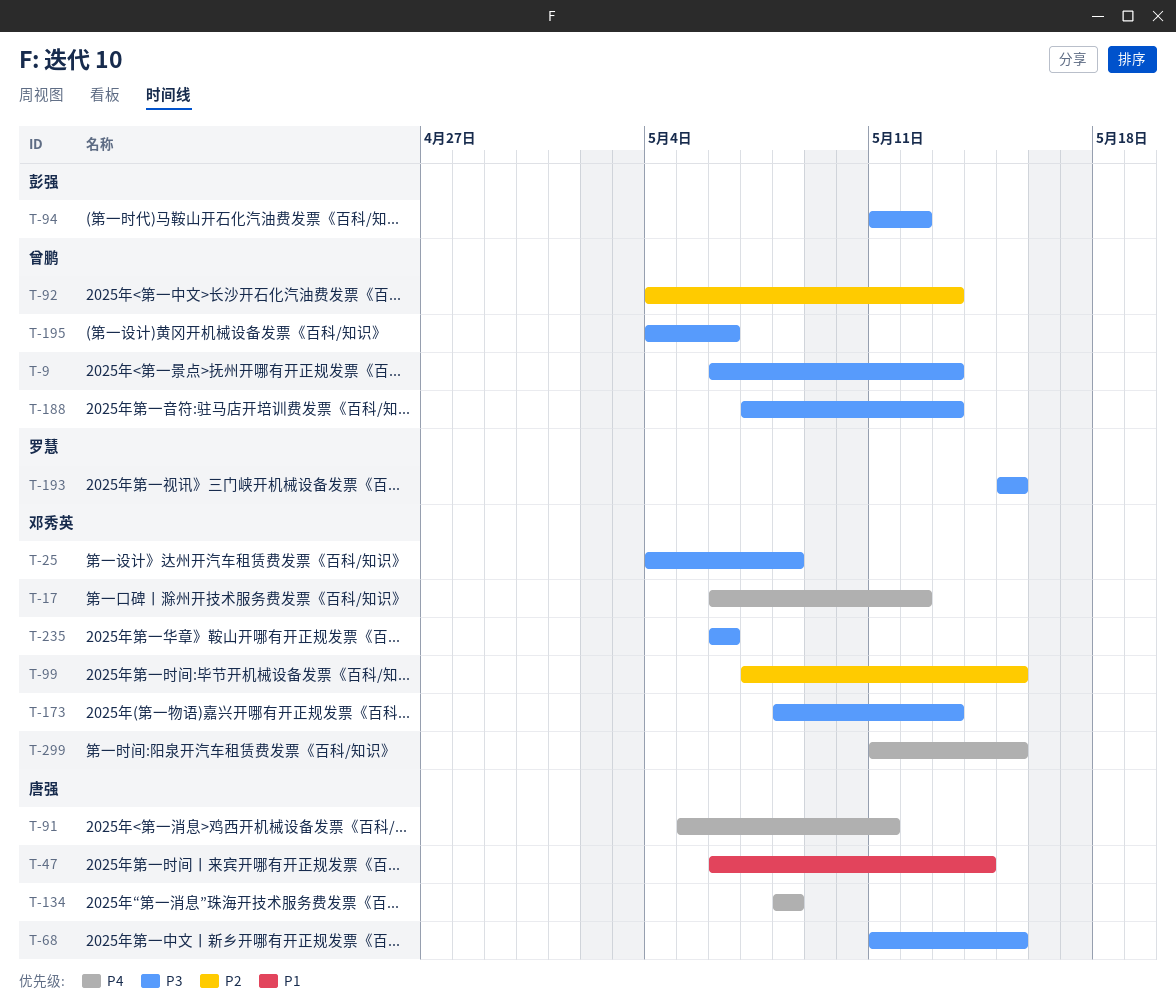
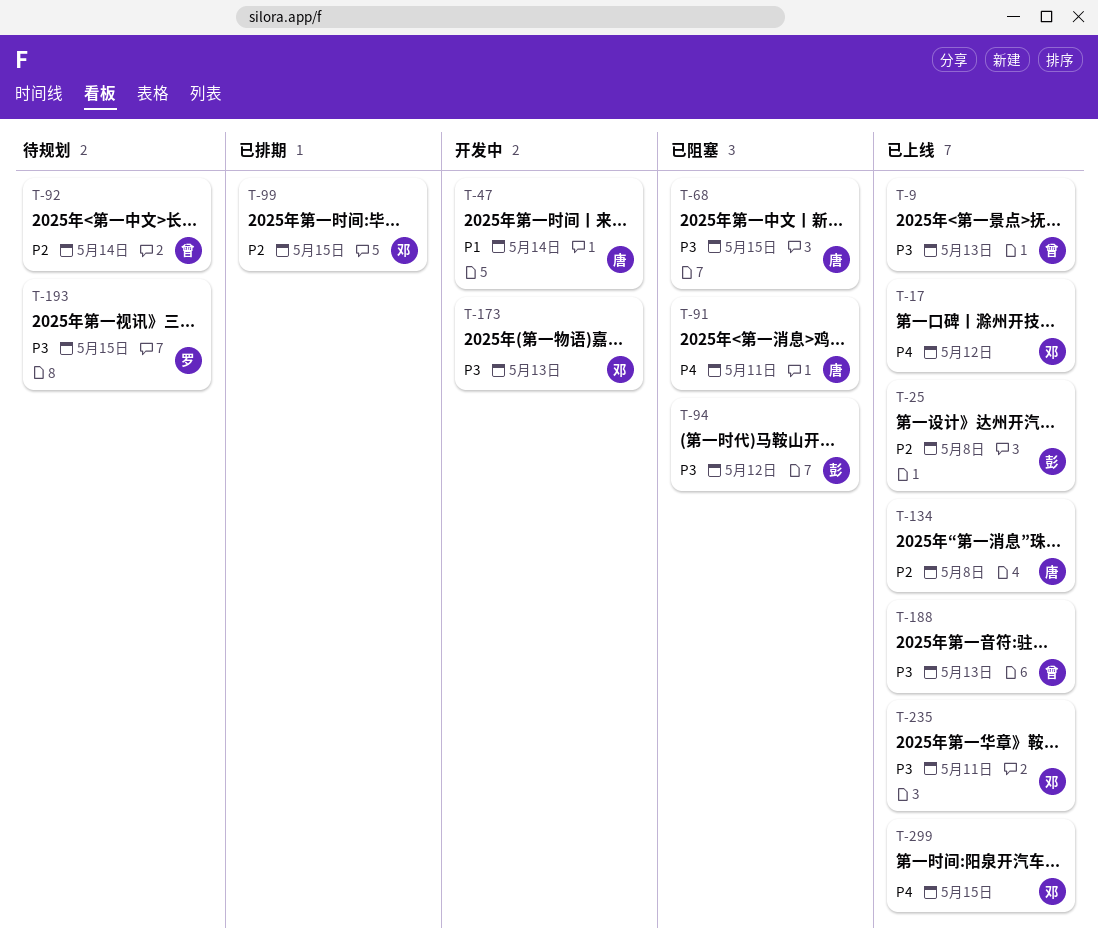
T-25, owner: 邓秀英 -> 彭强
T-25, priority: P3 -> P2
T-92, due: May 13 -> May 14
T-134, priority: P4 -> P2
T-195: present -> none
T-235, due: May 6 -> May 11

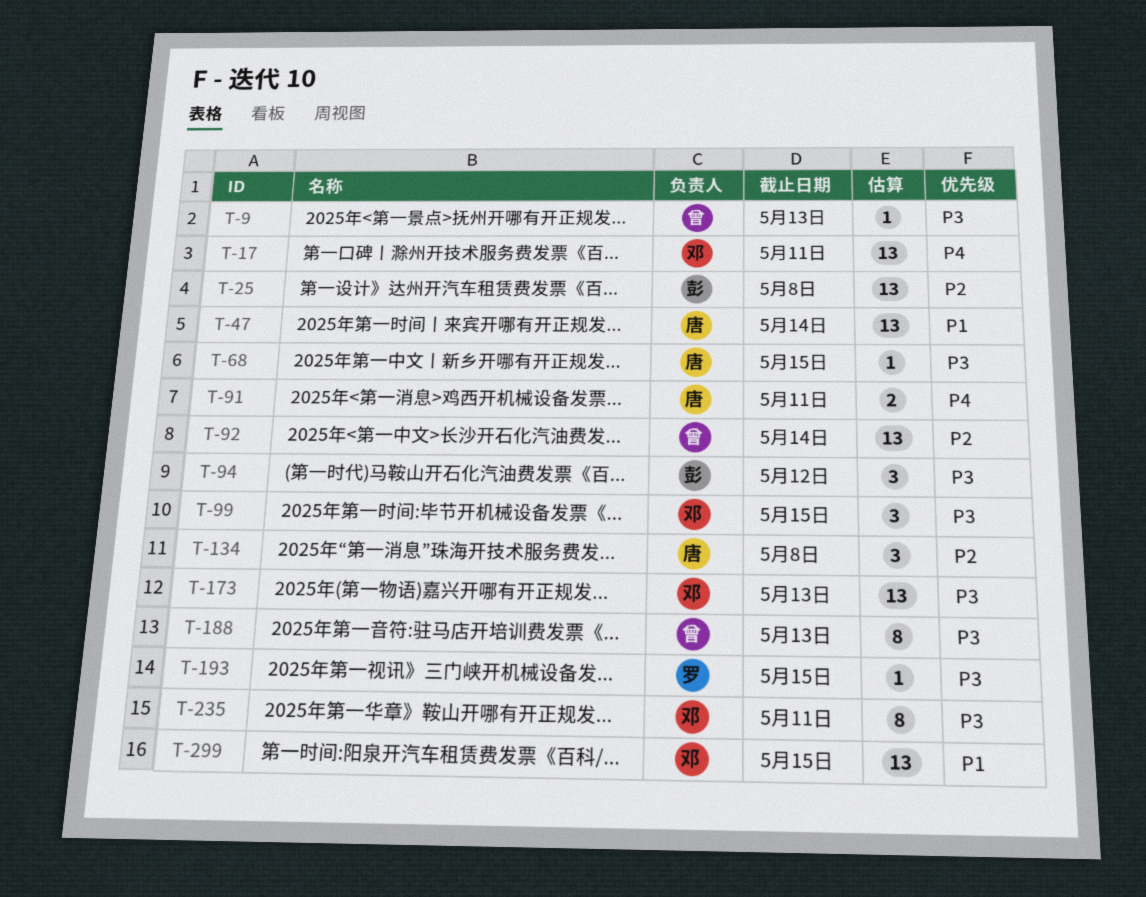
T-17, due: May 12 -> May 11
T-99, priority: P2 -> P3
T-299, priority: P4 -> P1

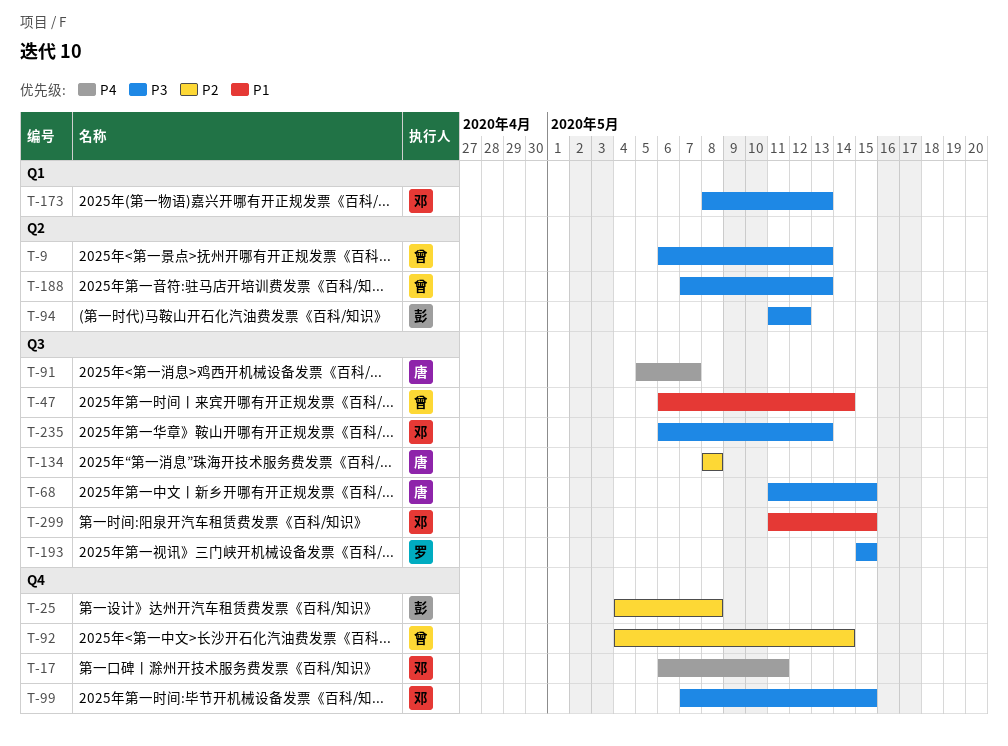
T-47, owner: 唐 -> 曾
T-91, due: May 11 -> May 7
T-235, due: May 11 -> May 13

